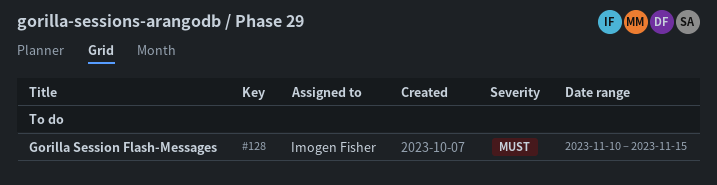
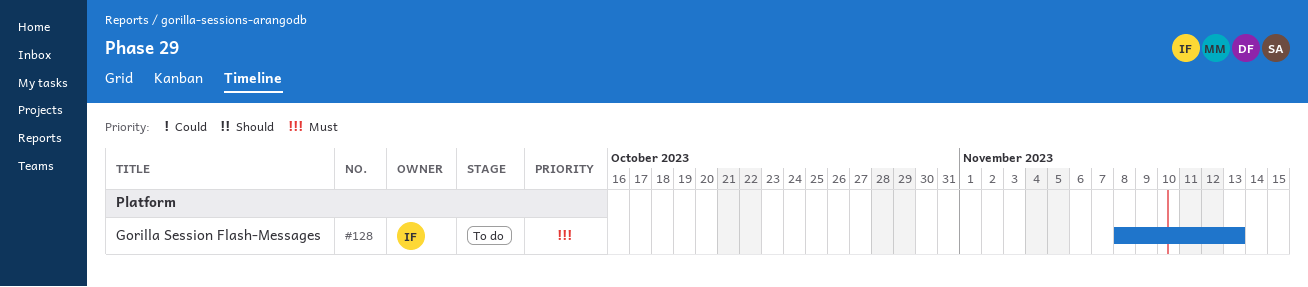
#128, start: Nov 10 -> Nov 8
#128, due: Nov 15 -> Nov 13

